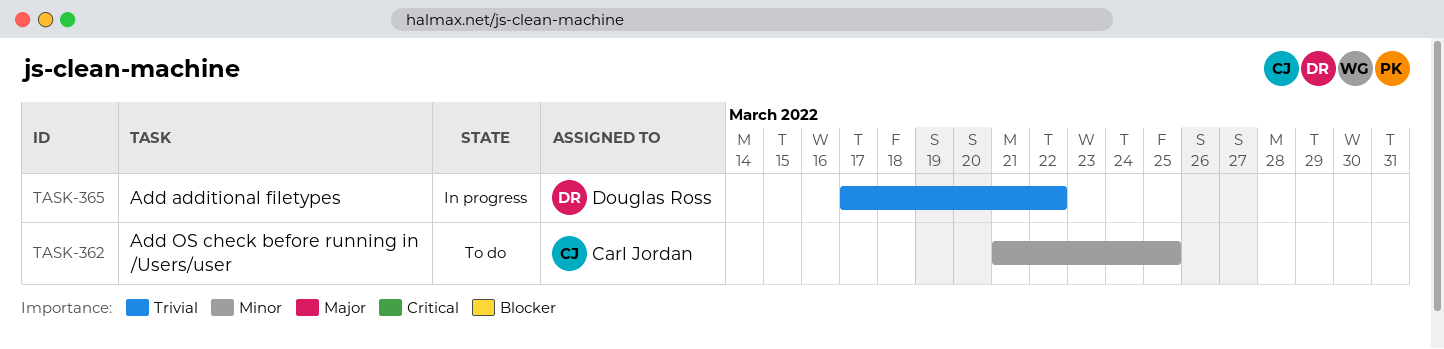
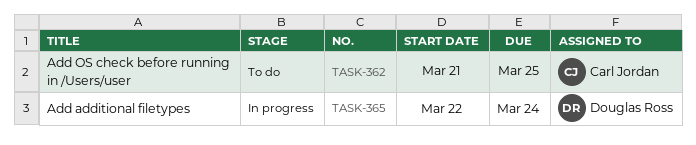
TASK-365, start: Mar 17 -> Mar 22
TASK-365, due: Mar 22 -> Mar 24

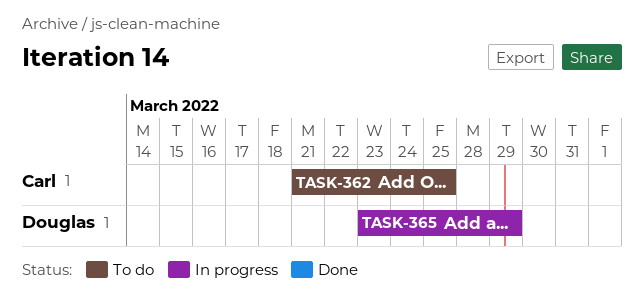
TASK-365, start: Mar 22 -> Mar 23
TASK-365, due: Mar 24 -> Mar 29

